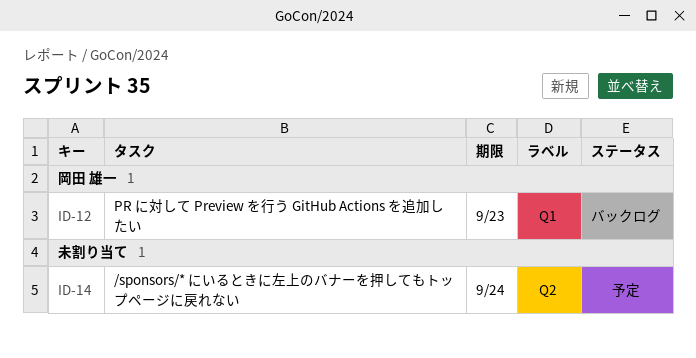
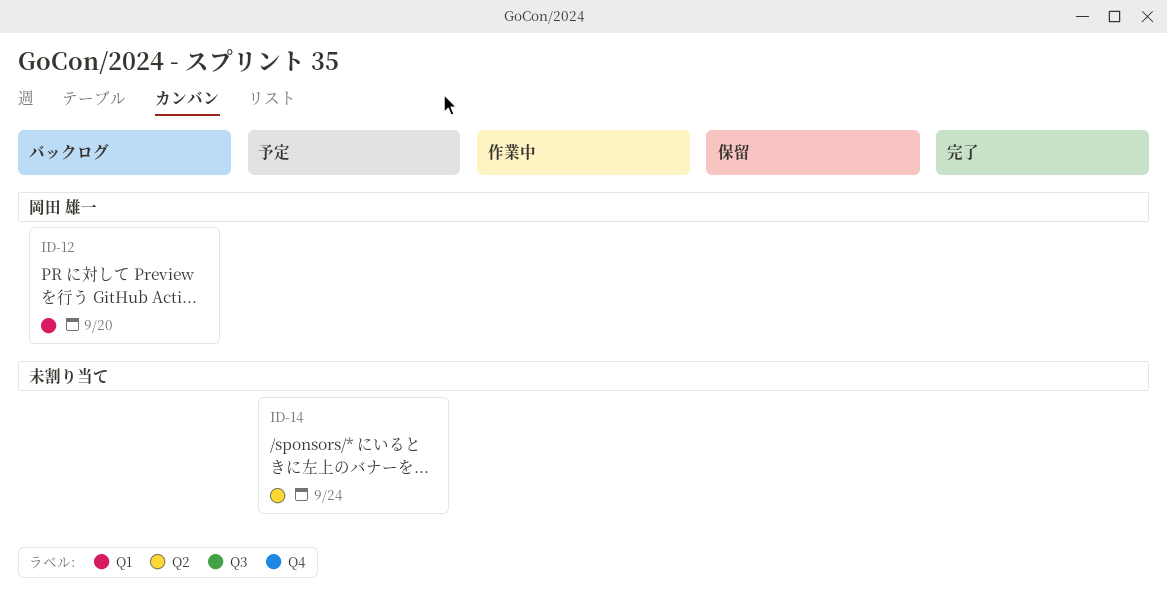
ID-12, due: Sep 23 -> Sep 20

